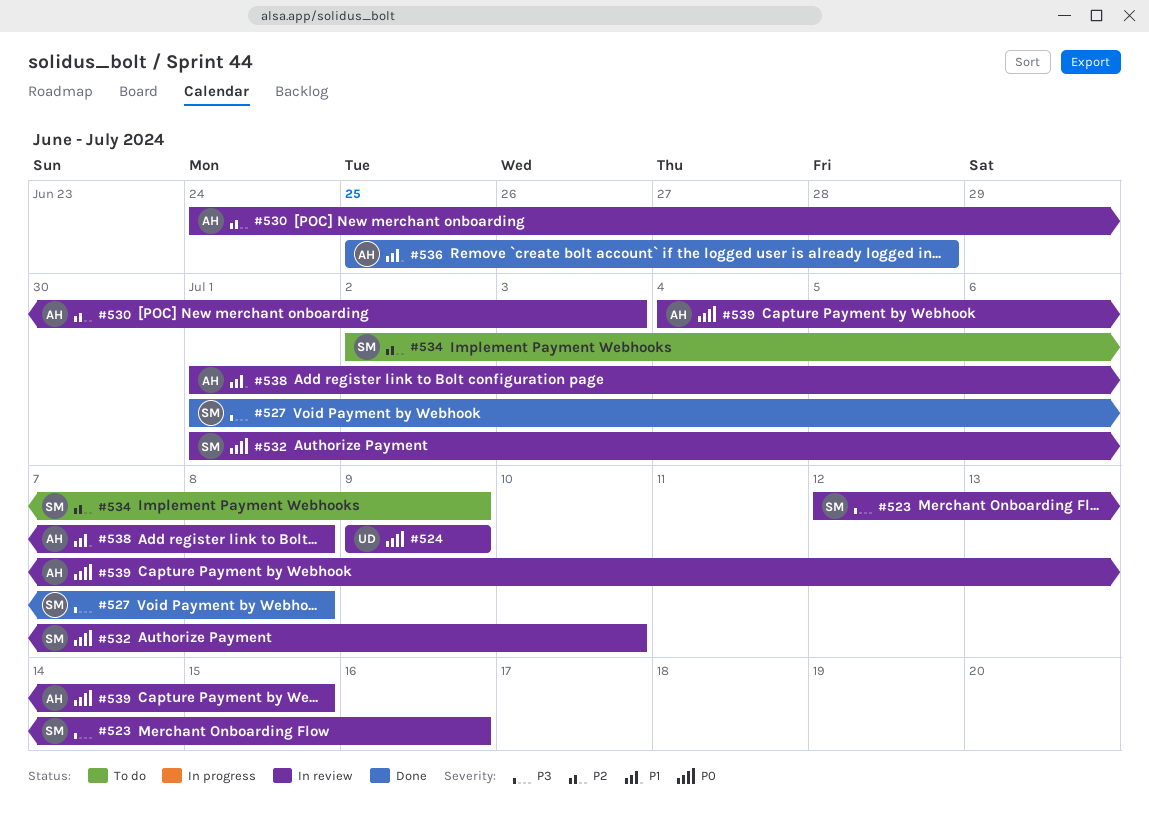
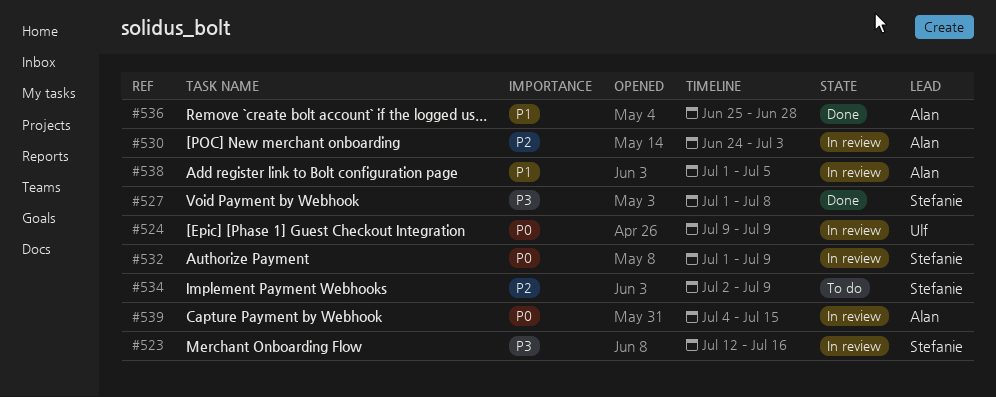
#532, due: Jul 10 -> Jul 9
#538, due: Jul 8 -> Jul 5

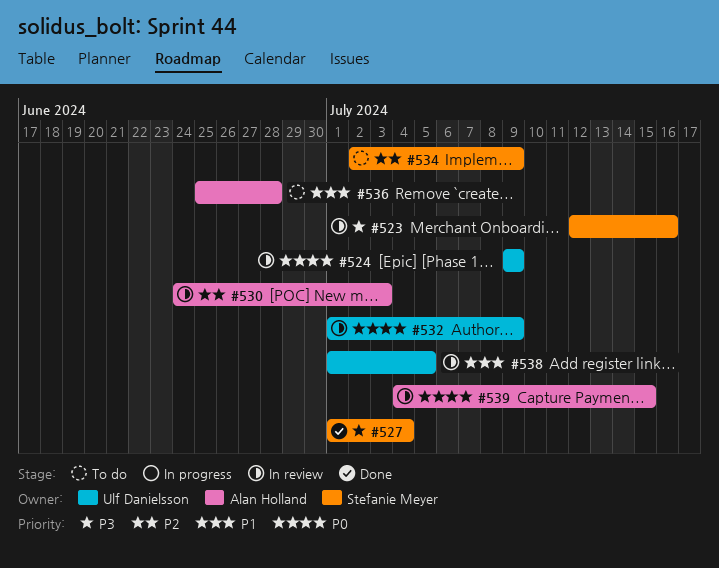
#527, due: Jul 8 -> Jul 4
#532, owner: Stefanie Meyer -> Ulf Danielsson
#536, status: Done -> To do
#538, owner: Alan Holland -> Ulf Danielsson

